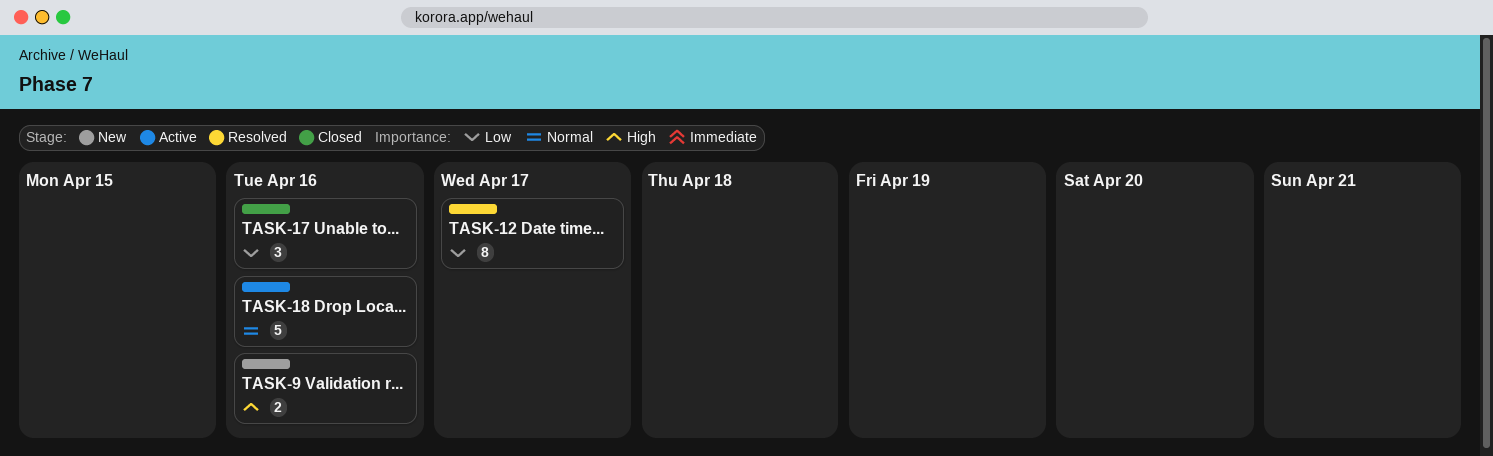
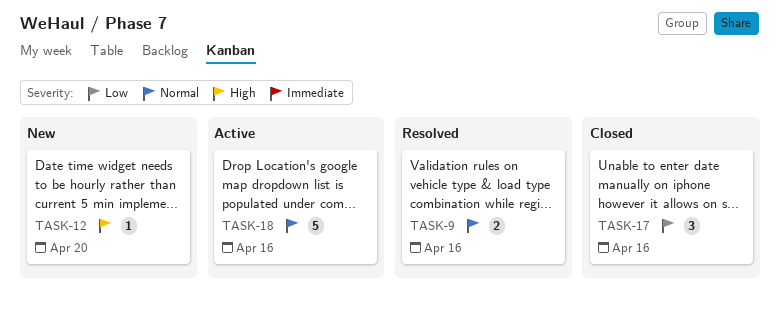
TASK-9, status: New -> Resolved
TASK-9, priority: High -> Normal
TASK-12, status: Resolved -> New
TASK-12, priority: Low -> High
TASK-12, estimate: 8 -> 1
TASK-12, due: Apr 17 -> Apr 20

